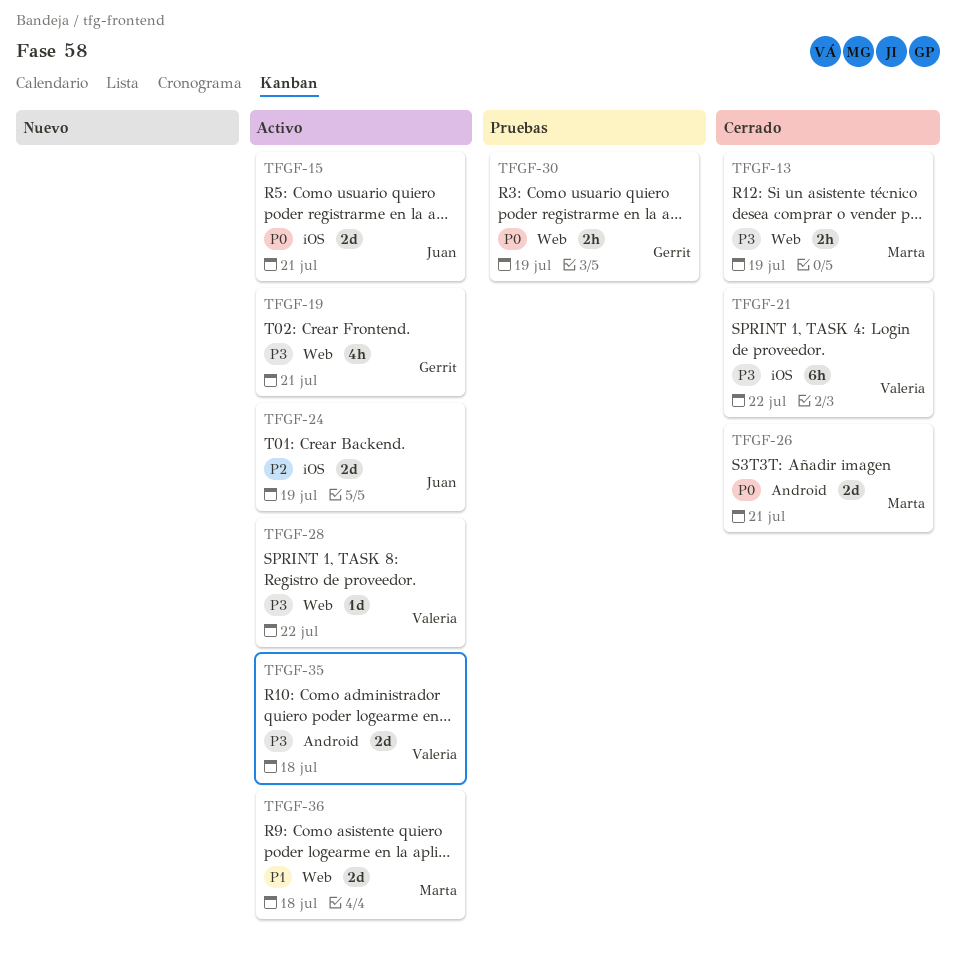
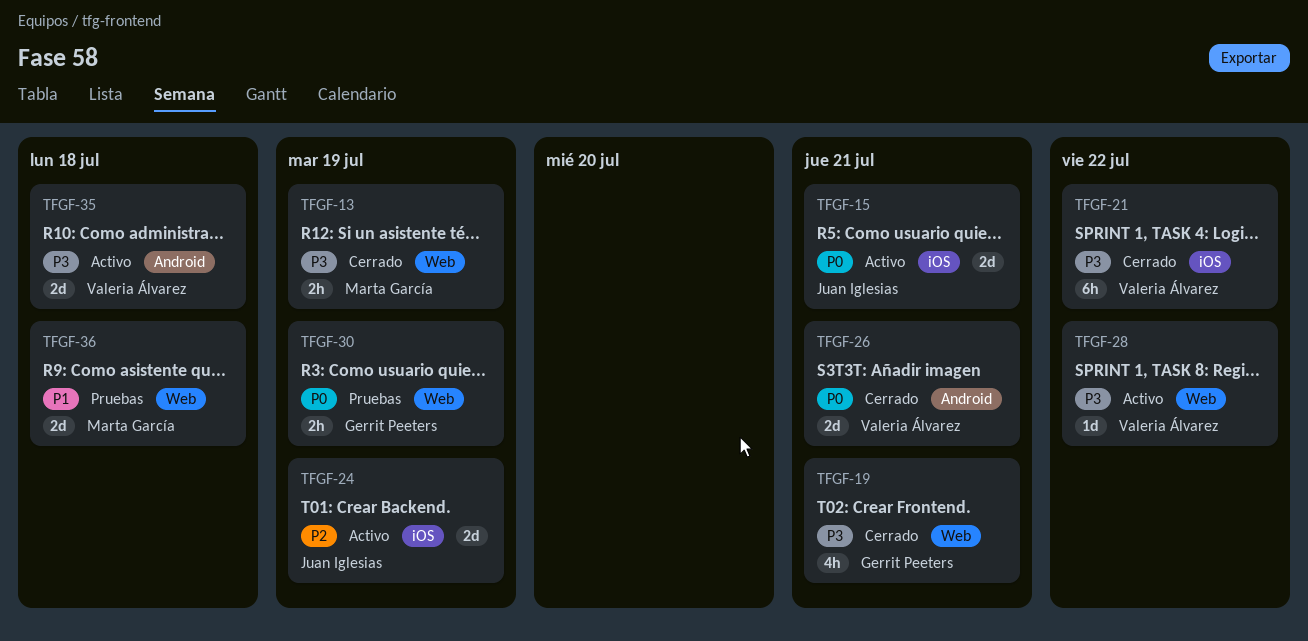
TFGF-19, status: Activo -> Cerrado
TFGF-26, owner: Marta García -> Valeria Álvarez
TFGF-36, status: Activo -> Pruebas

